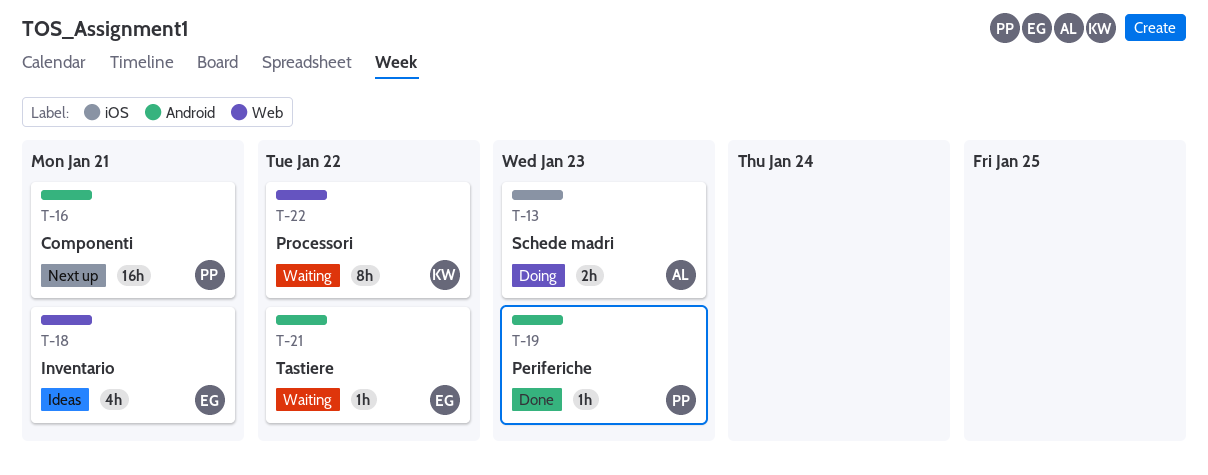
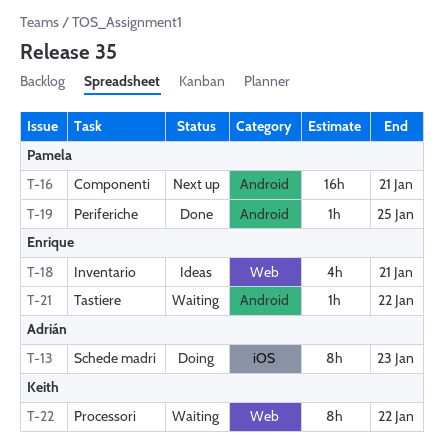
T-13, estimate: 2h -> 8h
T-19, due: Jan 23 -> Jan 25

